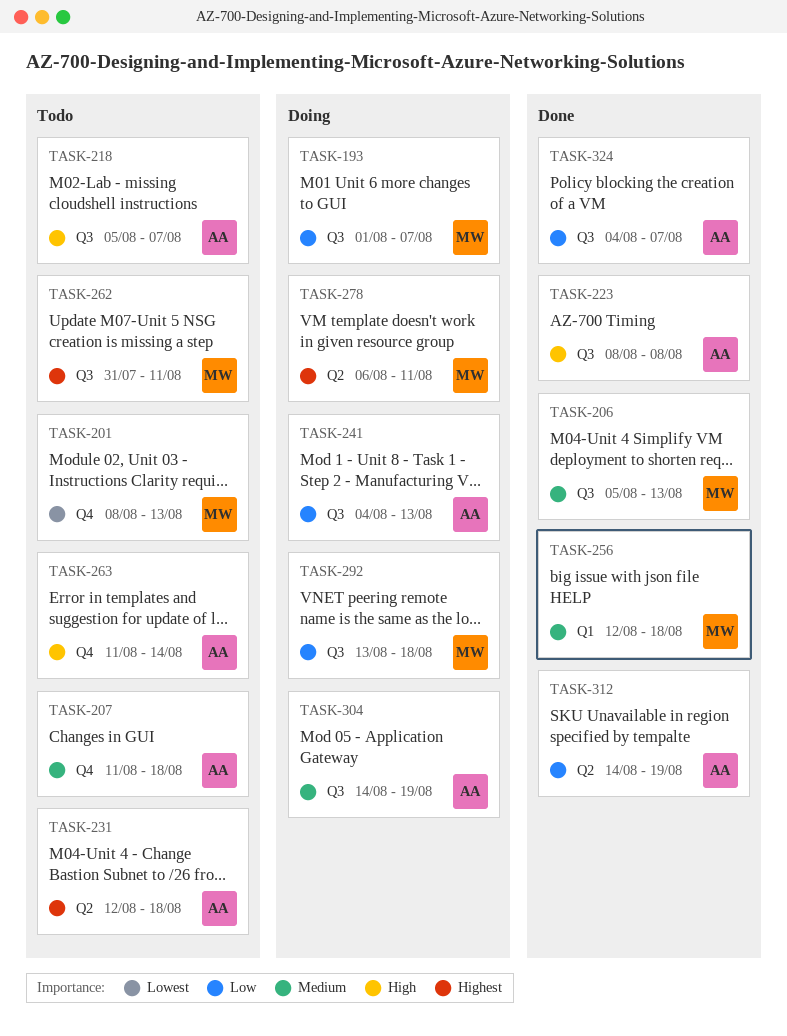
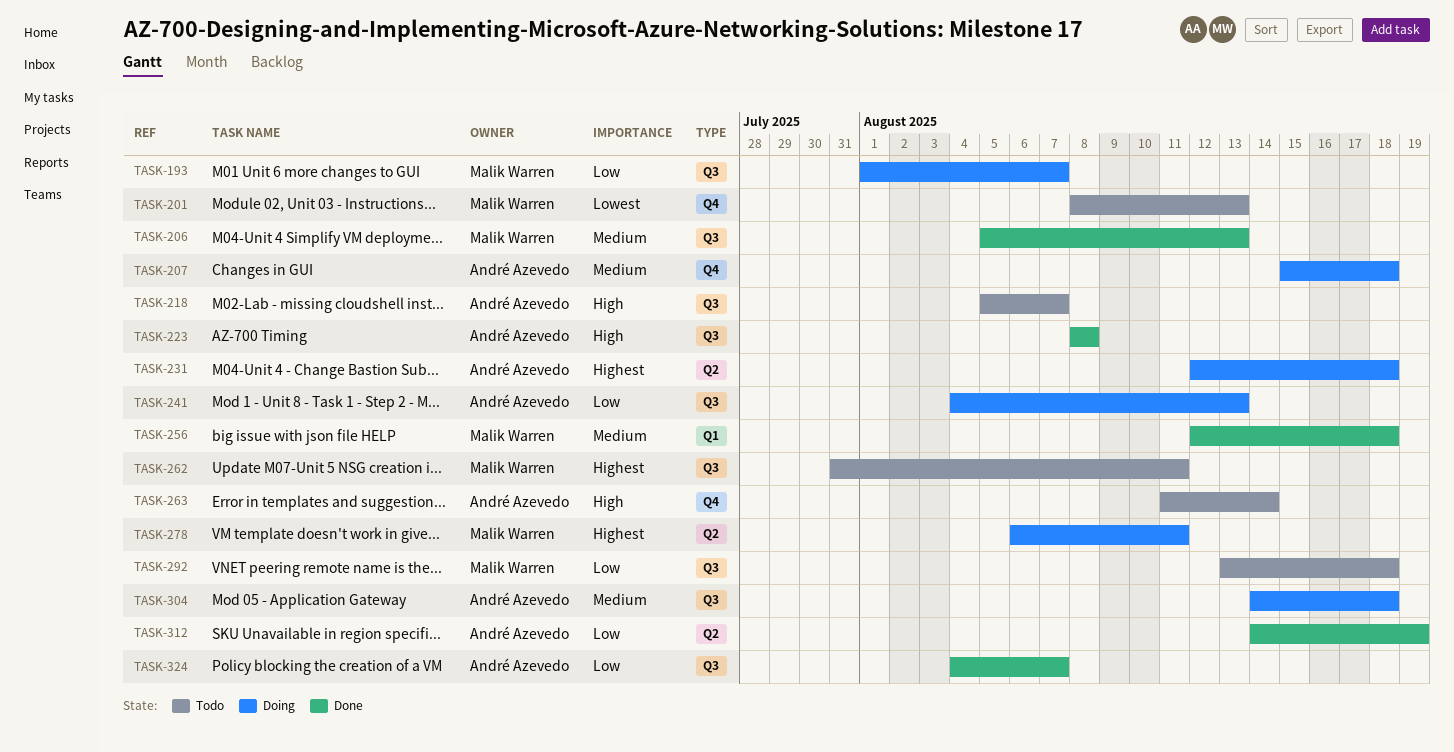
TASK-207, status: Todo -> Doing
TASK-207, start: Aug 11 -> Aug 15
TASK-231, status: Todo -> Doing
TASK-292, status: Doing -> Todo
TASK-304, due: Aug 19 -> Aug 18

